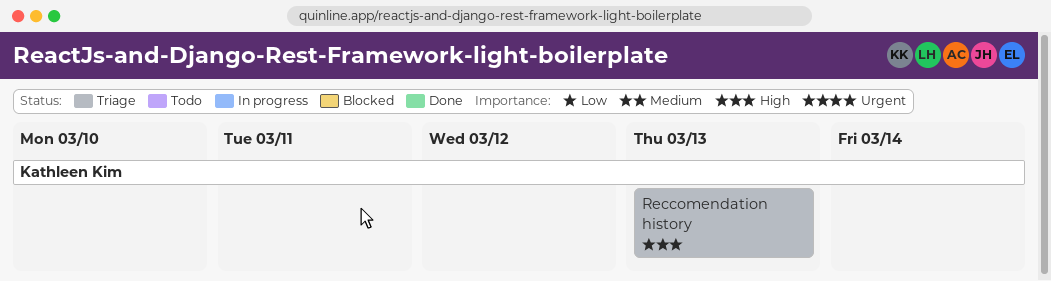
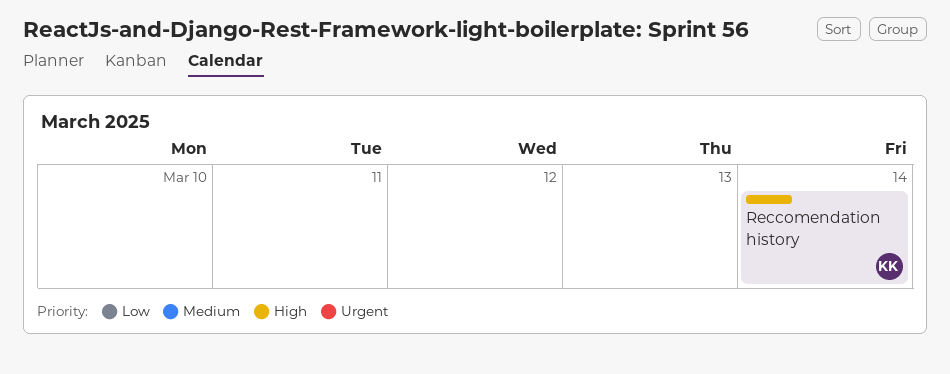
Reccomendation history, due: Mar 13 -> Mar 14

